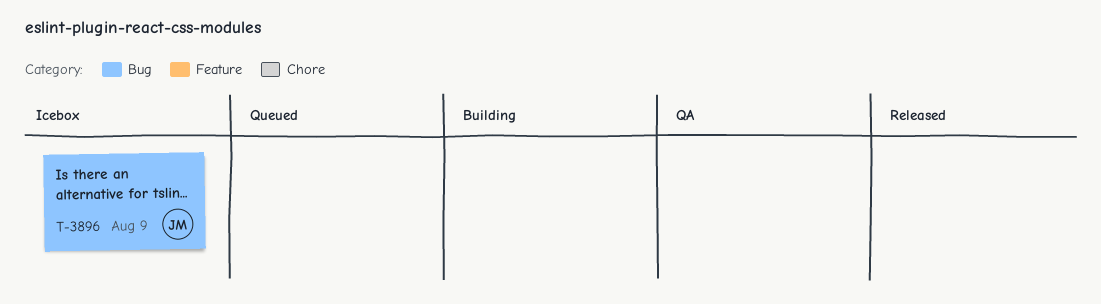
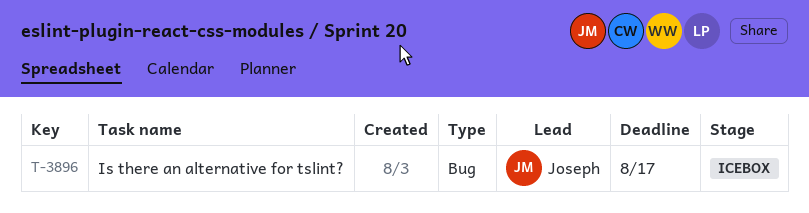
T-3896, due: Aug 9 -> Aug 17

